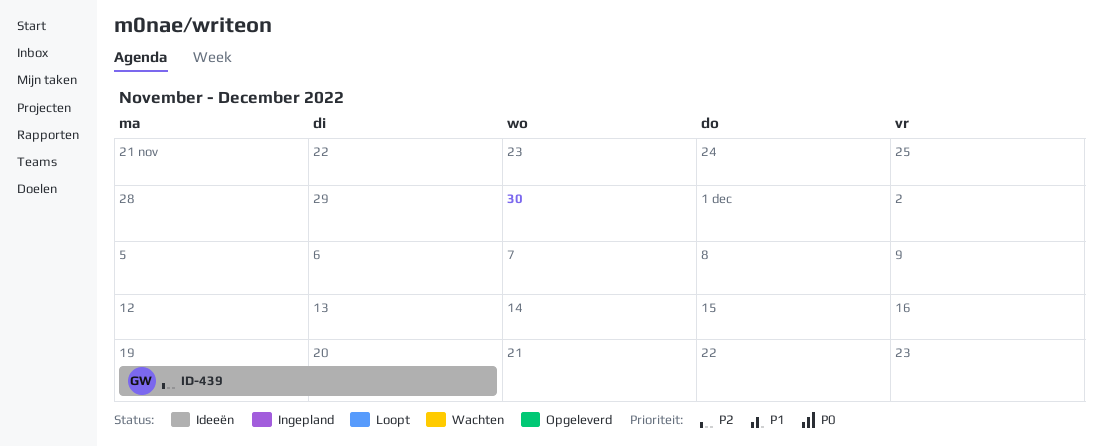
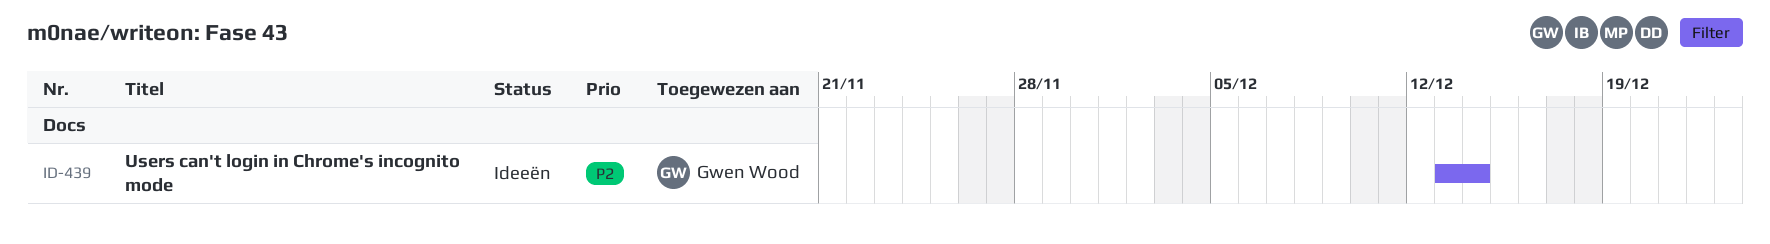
ID-439, start: Dec 19 -> Dec 13
ID-439, due: Dec 20 -> Dec 14

